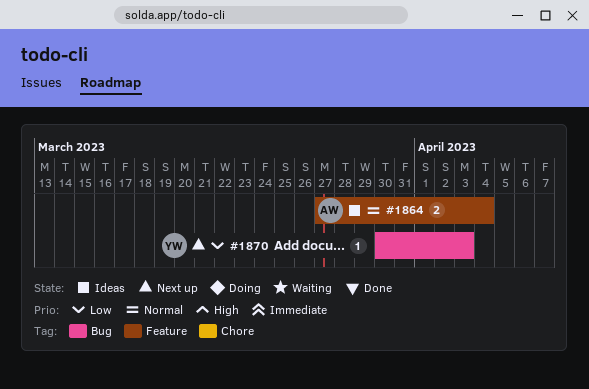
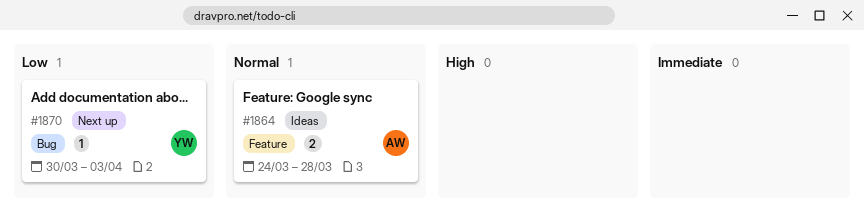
#1864, start: Mar 27 -> Mar 24
#1864, due: Apr 4 -> Mar 28

